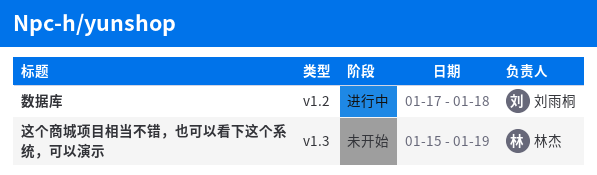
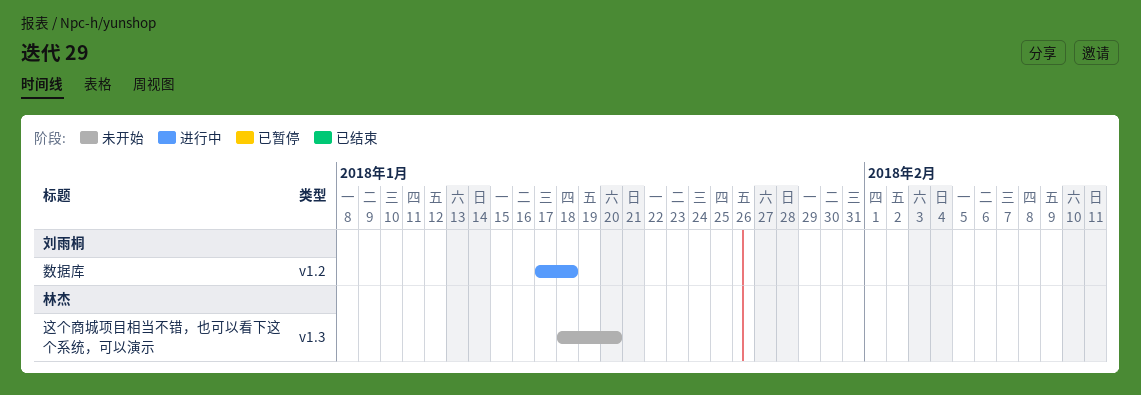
这个商城项目相当不错，也可以看下这个系统，可以演示, start: Jan 15 -> Jan 18
这个商城项目相当不错，也可以看下这个系统，可以演示, due: Jan 19 -> Jan 20

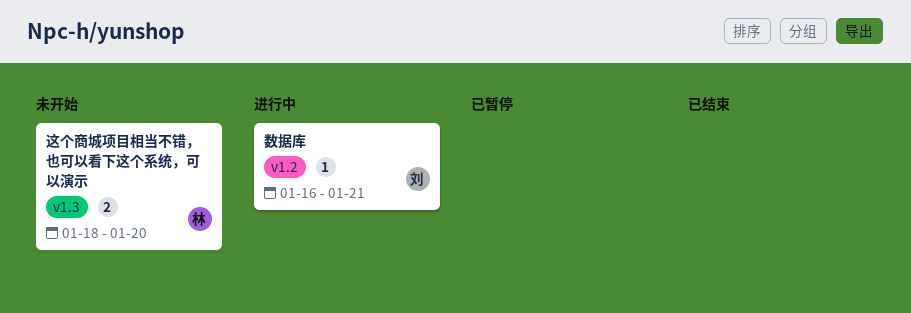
数据库, start: Jan 17 -> Jan 16
数据库, due: Jan 18 -> Jan 21

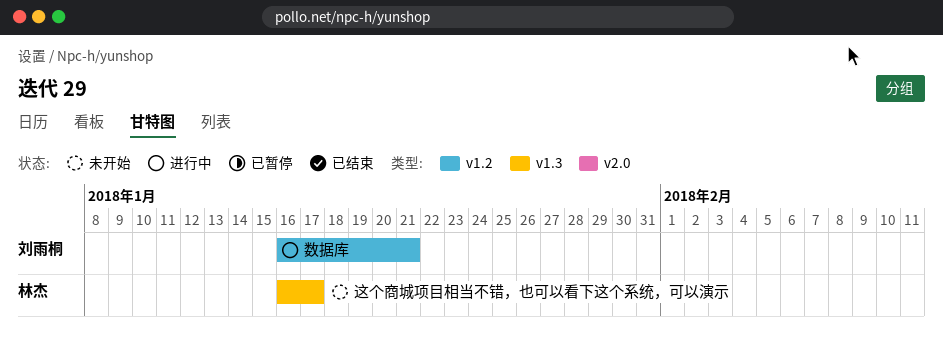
这个商城项目相当不错，也可以看下这个系统，可以演示, start: Jan 18 -> Jan 16
这个商城项目相当不错，也可以看下这个系统，可以演示, due: Jan 20 -> Jan 17

